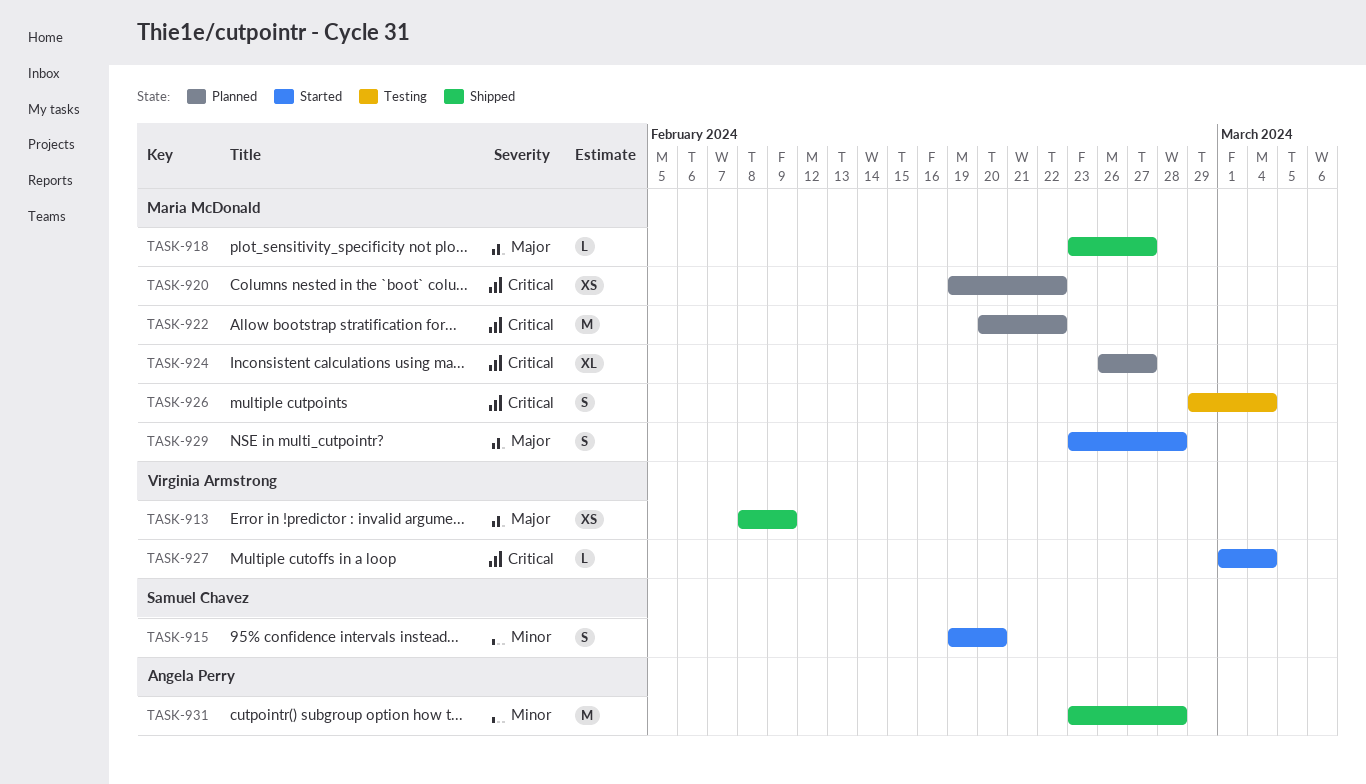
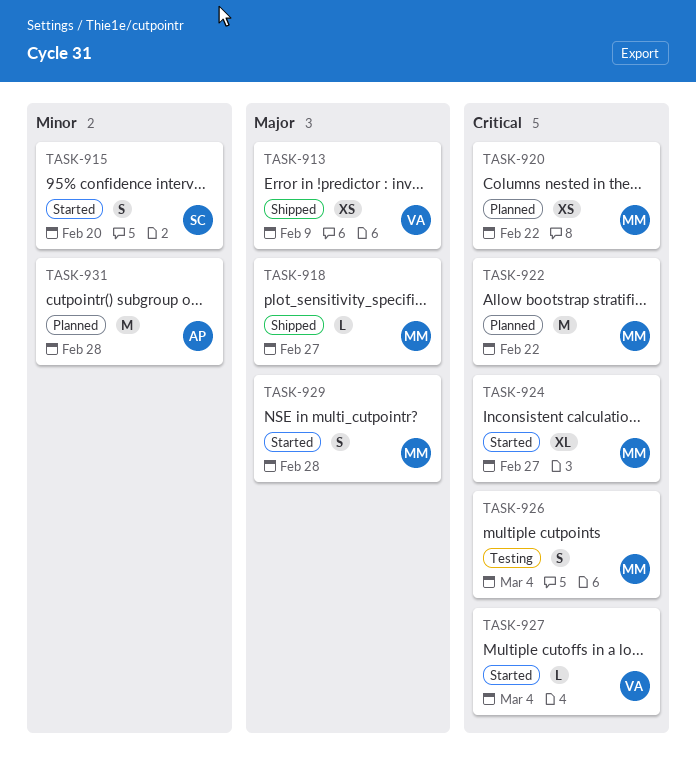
TASK-924, status: Planned -> Started
TASK-931, status: Shipped -> Planned

